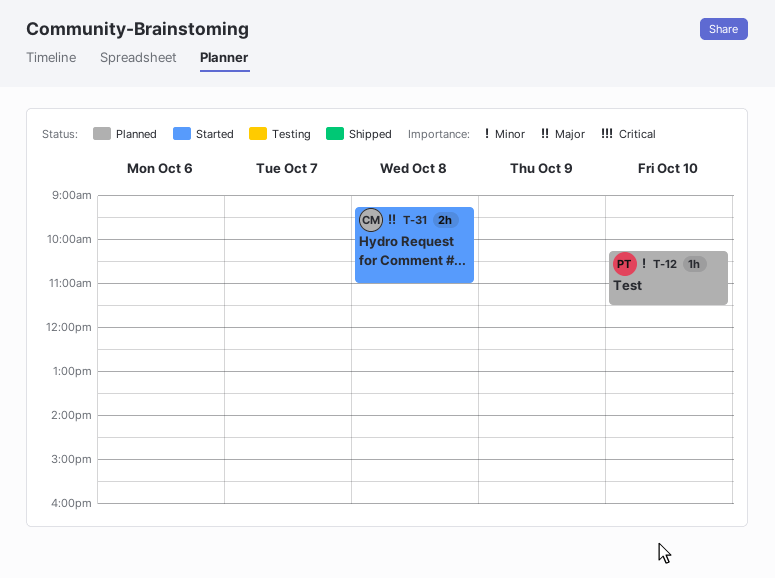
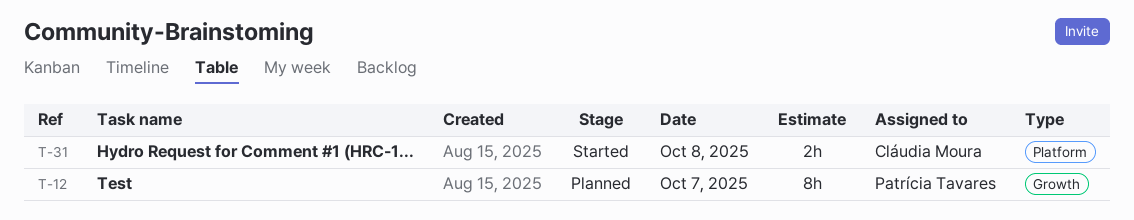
T-12, estimate: 1h -> 8h
T-12, day: Oct 10 -> Oct 7

